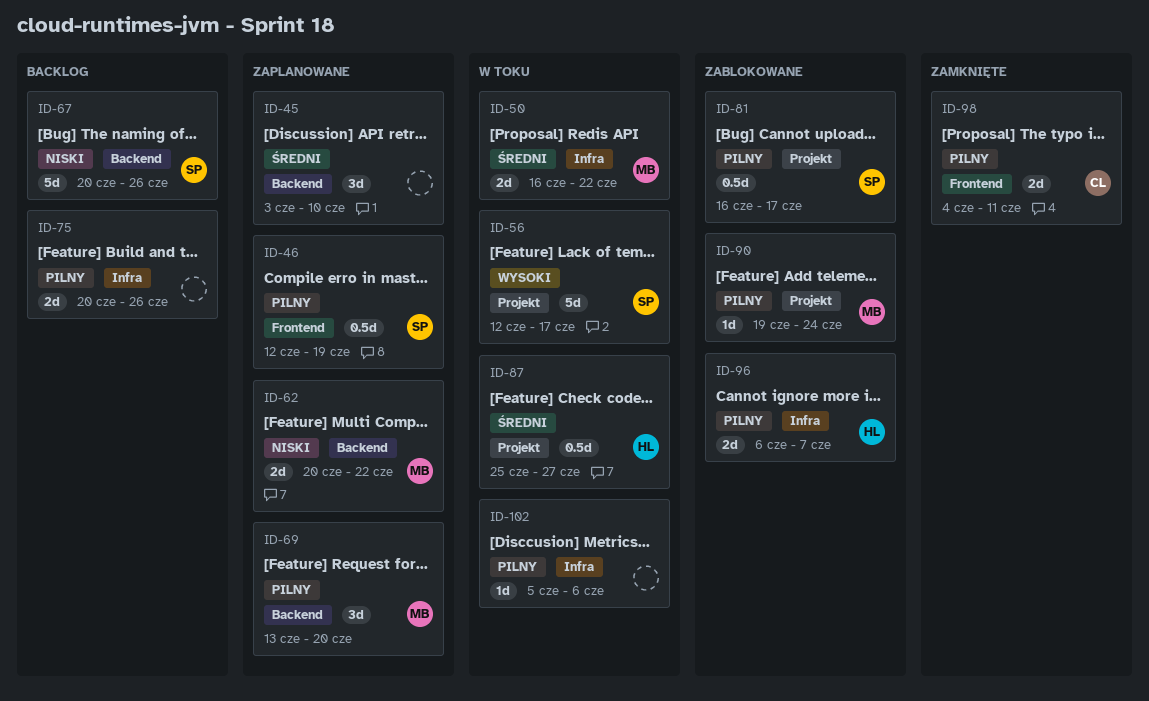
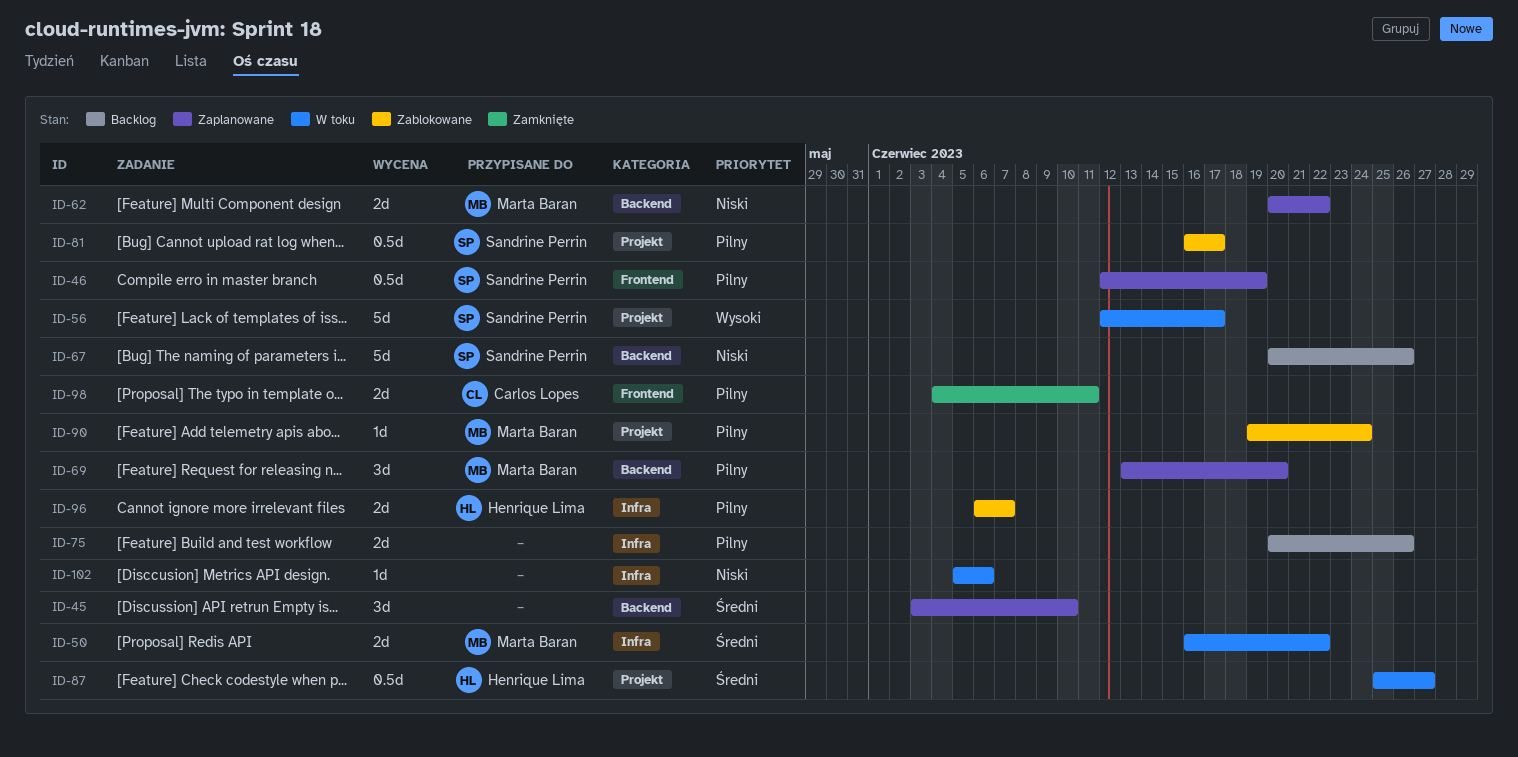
ID-102, priority: Pilny -> Niski

